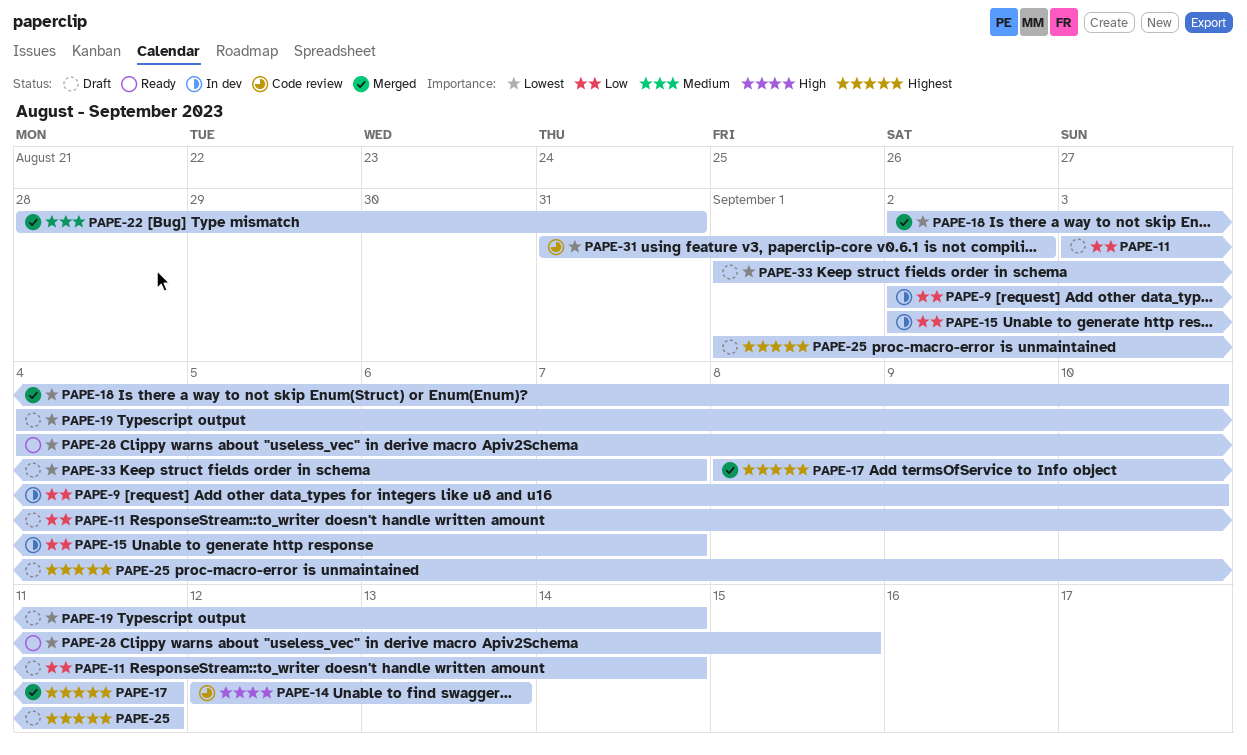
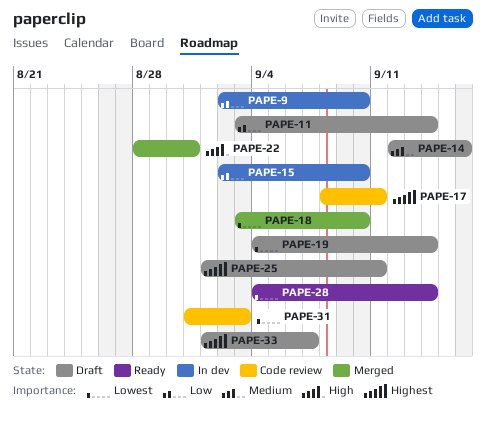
PAPE-14, status: Code review -> Draft
PAPE-14, priority: High -> Medium
PAPE-14, due: Sep 13 -> Sep 16
PAPE-15, due: Sep 7 -> Sep 10
PAPE-17, status: Merged -> Code review
PAPE-18, start: Sep 2 -> Sep 3
PAPE-22, priority: Medium -> High
PAPE-28, due: Sep 15 -> Sep 14
PAPE-31, due: Sep 2 -> Sep 3
PAPE-33, priority: Lowest -> Highest

